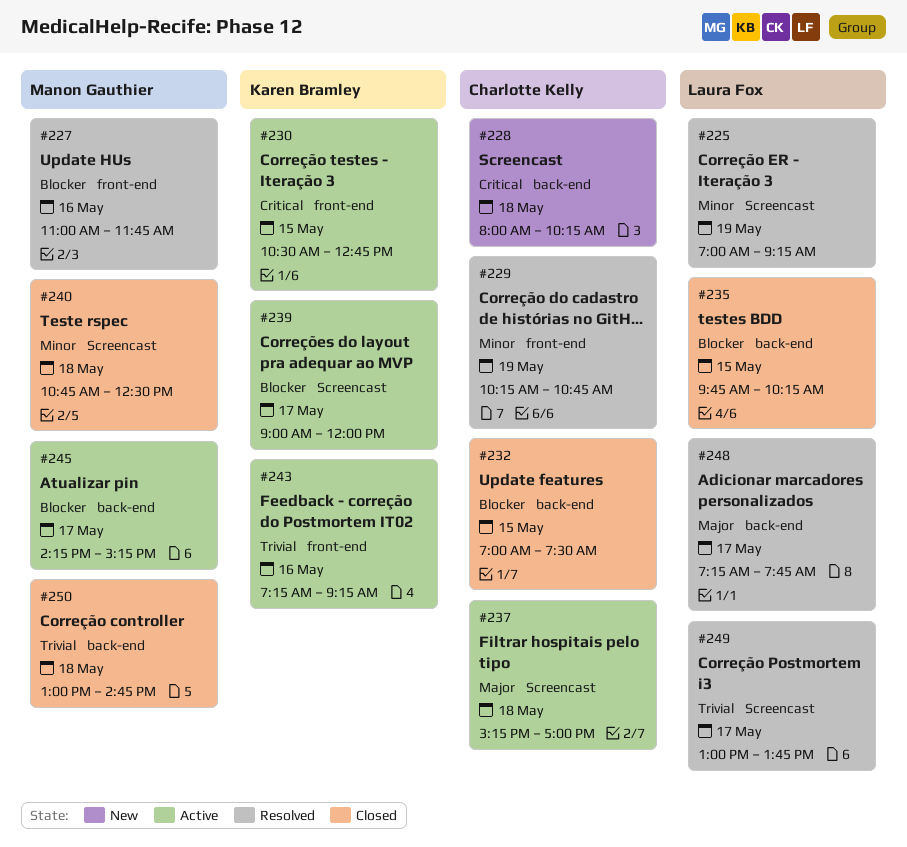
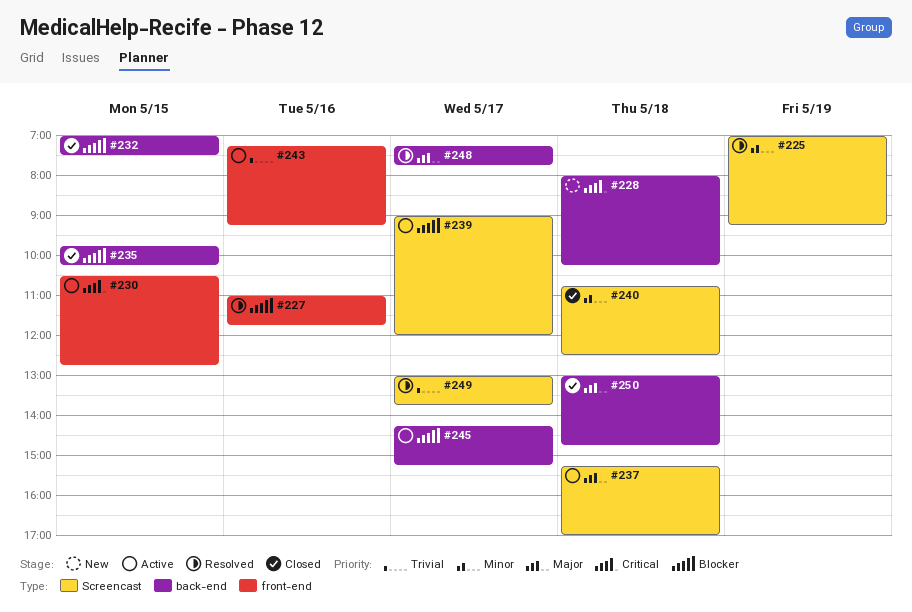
#229: present -> none
#250, priority: Trivial -> Major

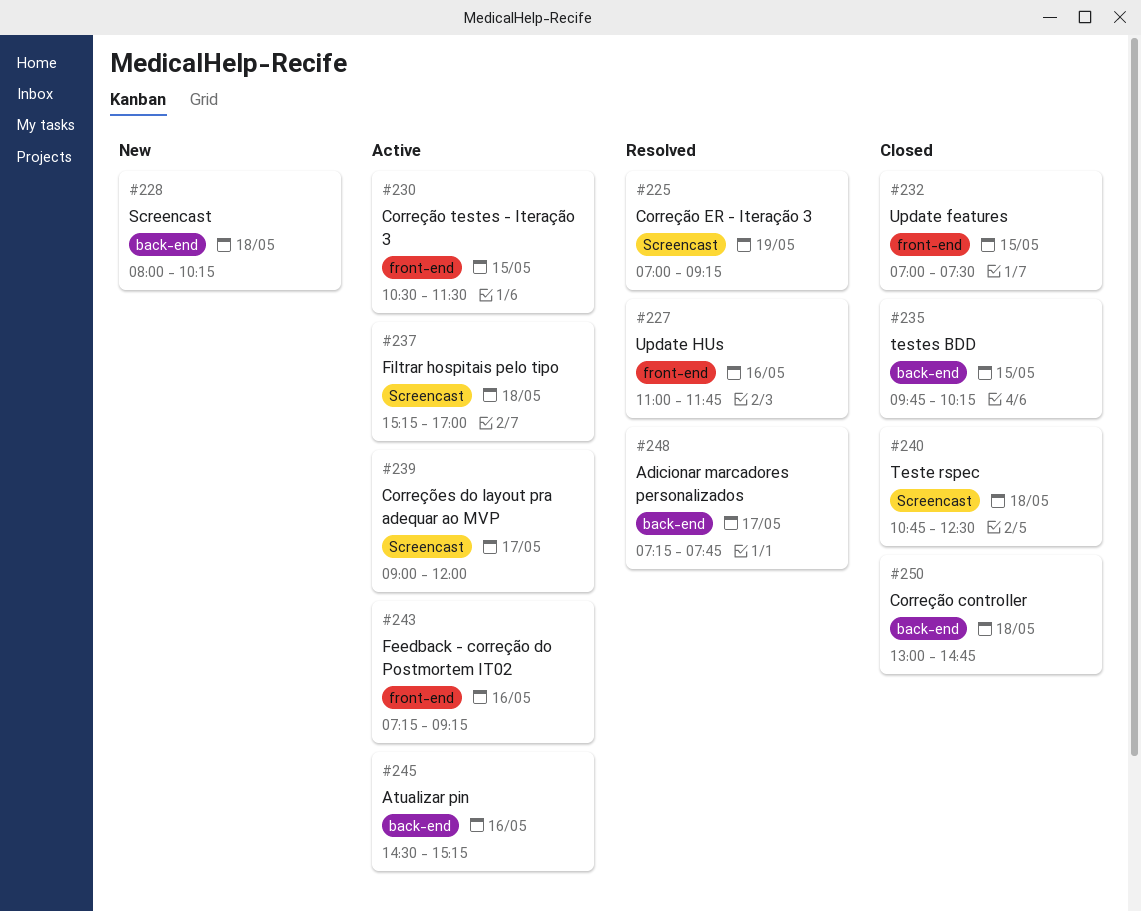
#230, ends: 12:45 -> 11:30
#232, label: back-end -> front-end
#245, day: May 17 -> May 16
#245, begins: 14:15 -> 14:30
#249: present -> none

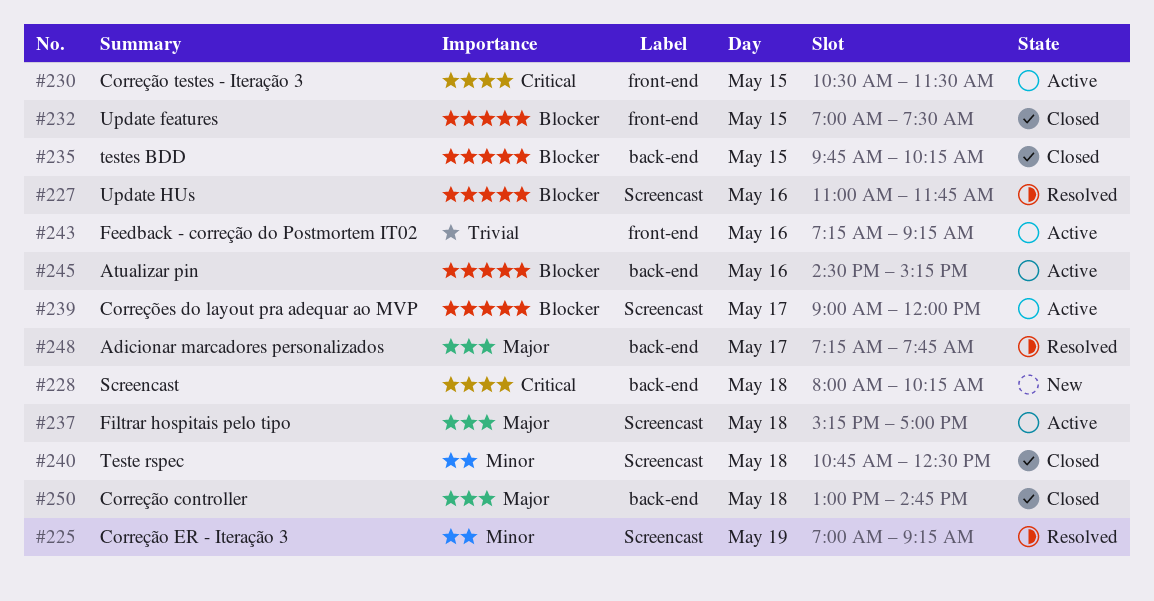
#227, label: front-end -> Screencast

